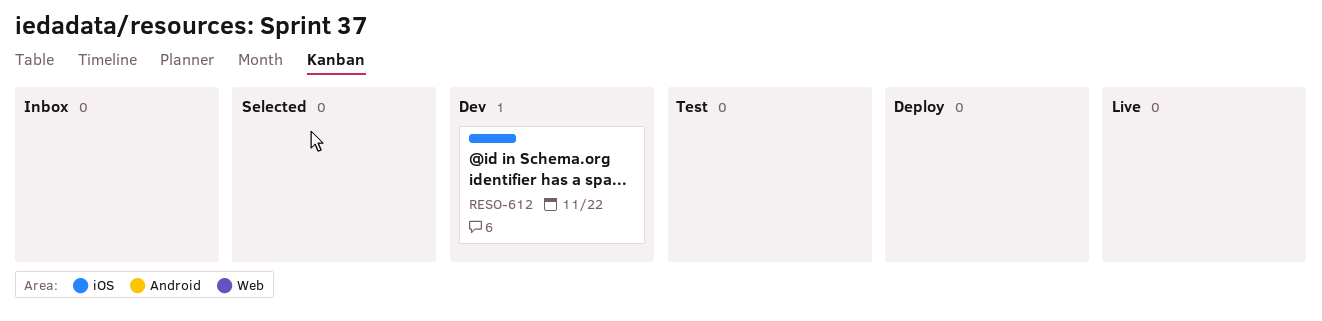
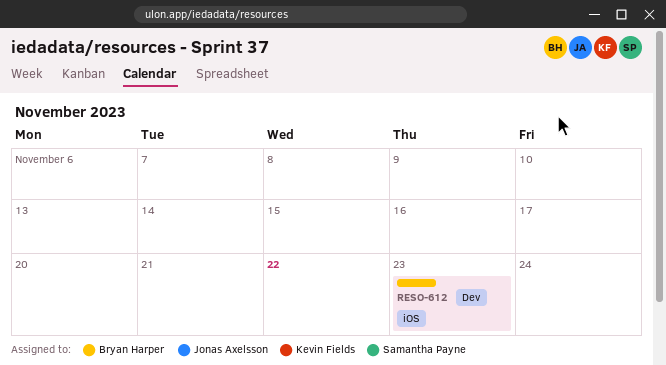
RESO-612, due: Nov 22 -> Nov 23

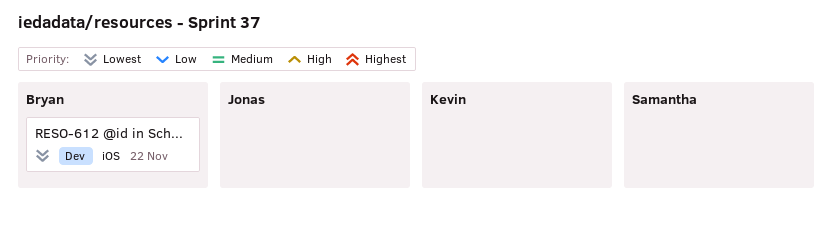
RESO-612, due: Nov 23 -> Nov 22

